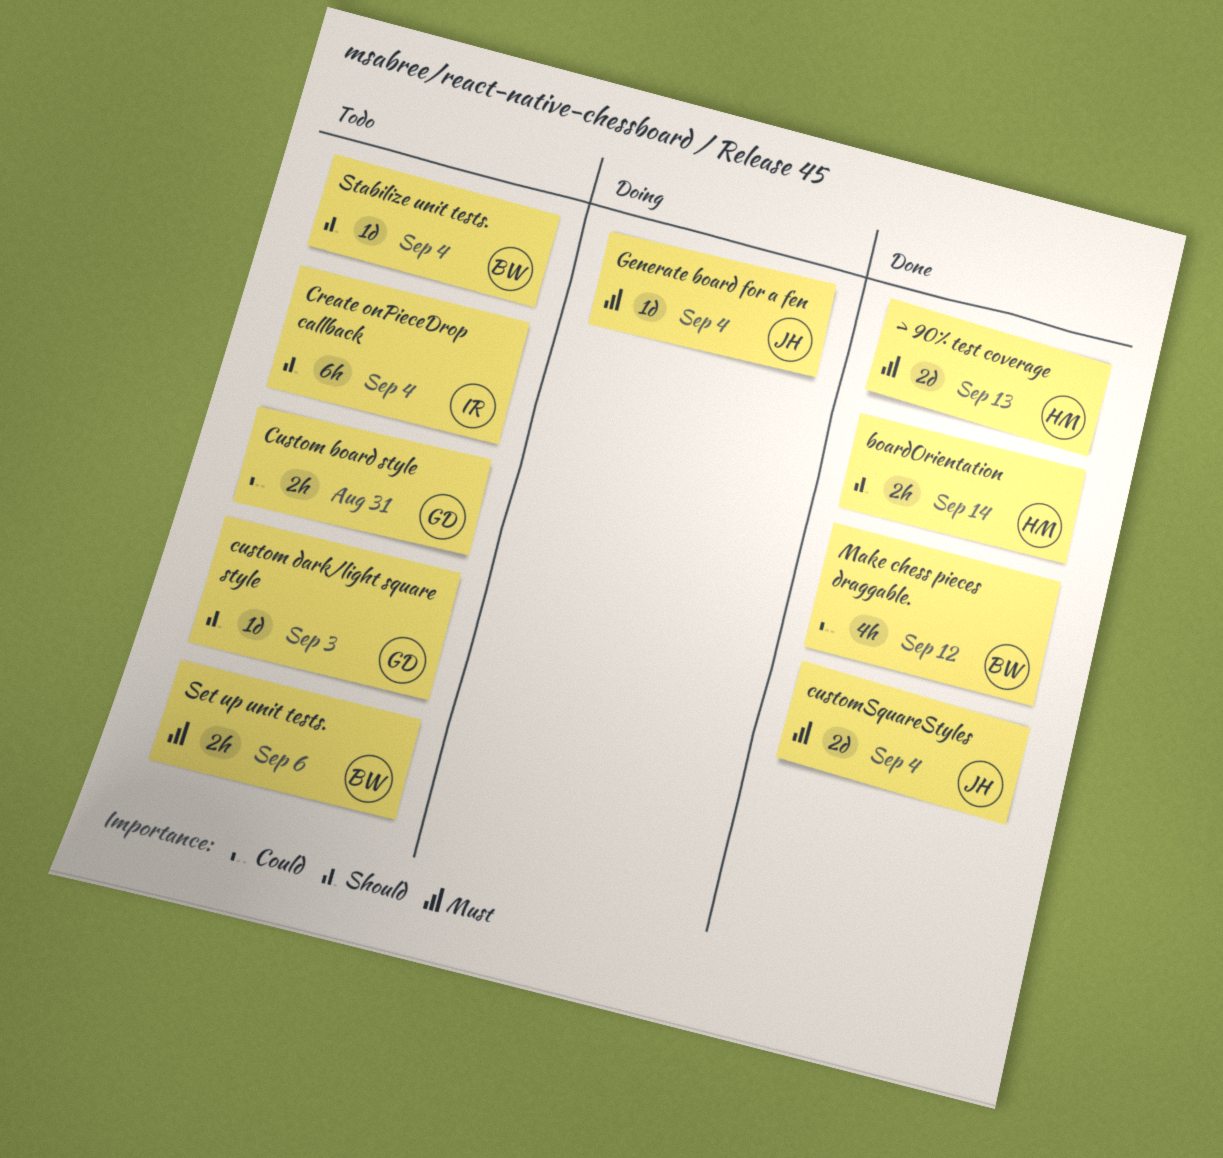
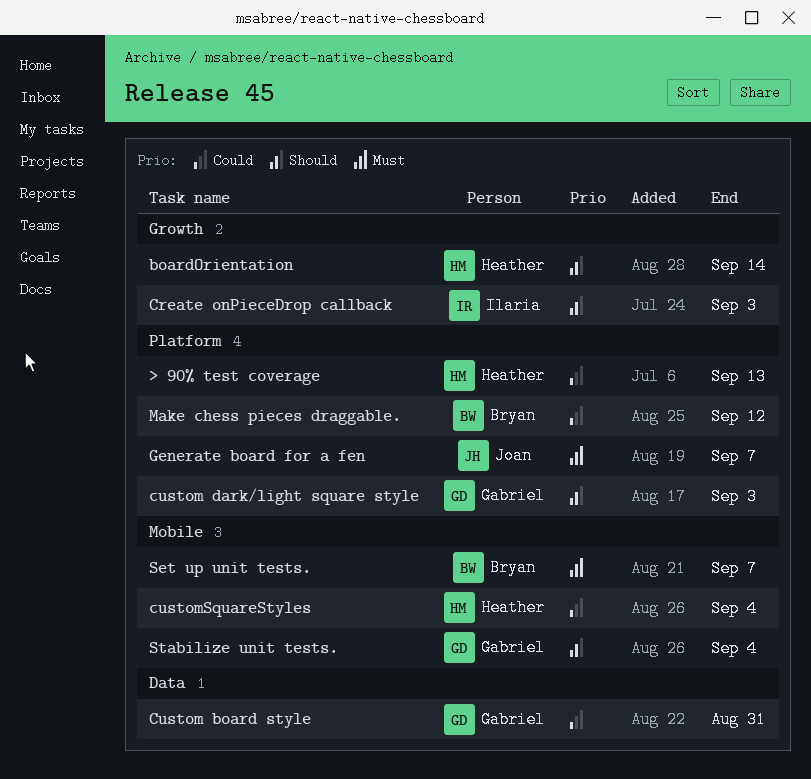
> 90% test coverage, priority: Must -> Could
Create onPieceDrop callback, due: Sep 4 -> Sep 3
customSquareStyles, owner: Joan -> Heather
customSquareStyles, priority: Must -> Could
Generate board for a fen, due: Sep 4 -> Sep 7
Set up unit tests., due: Sep 6 -> Sep 7
Stabilize unit tests., owner: Bryan -> Gabriel

